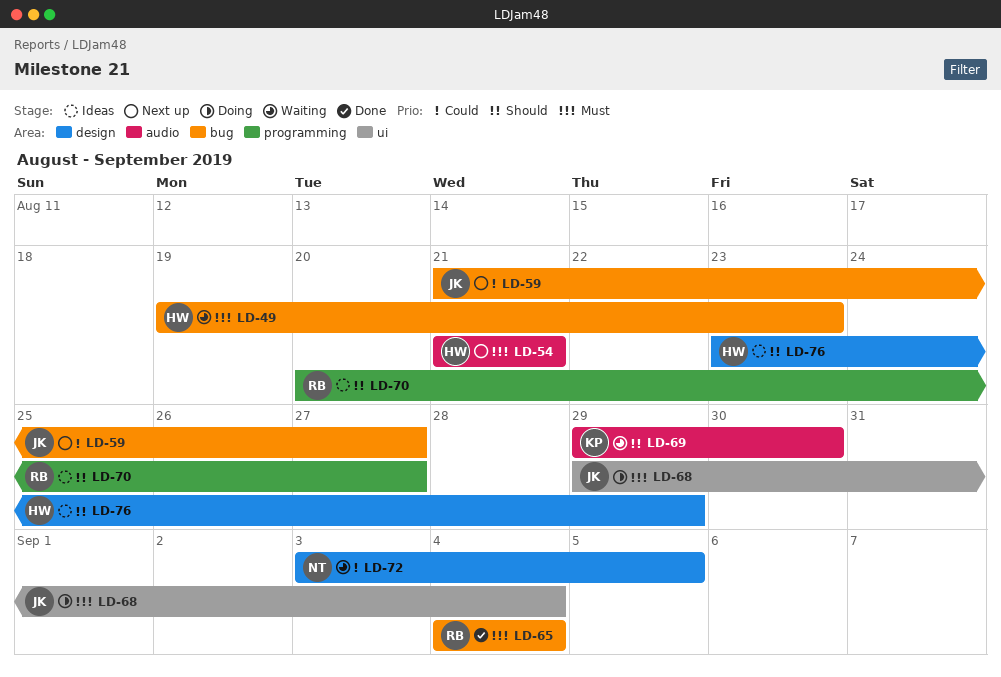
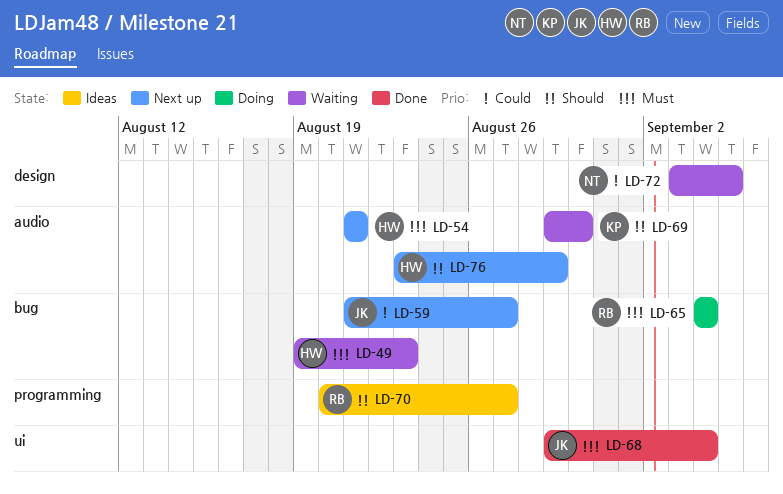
LD-65, status: Done -> Doing
LD-68, status: Doing -> Done
LD-76, status: Ideas -> Next up
LD-76, label: design -> audio

